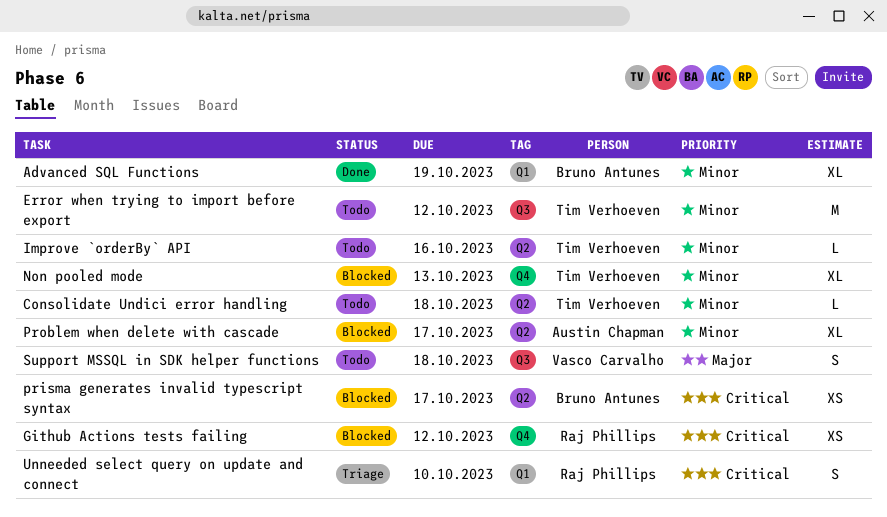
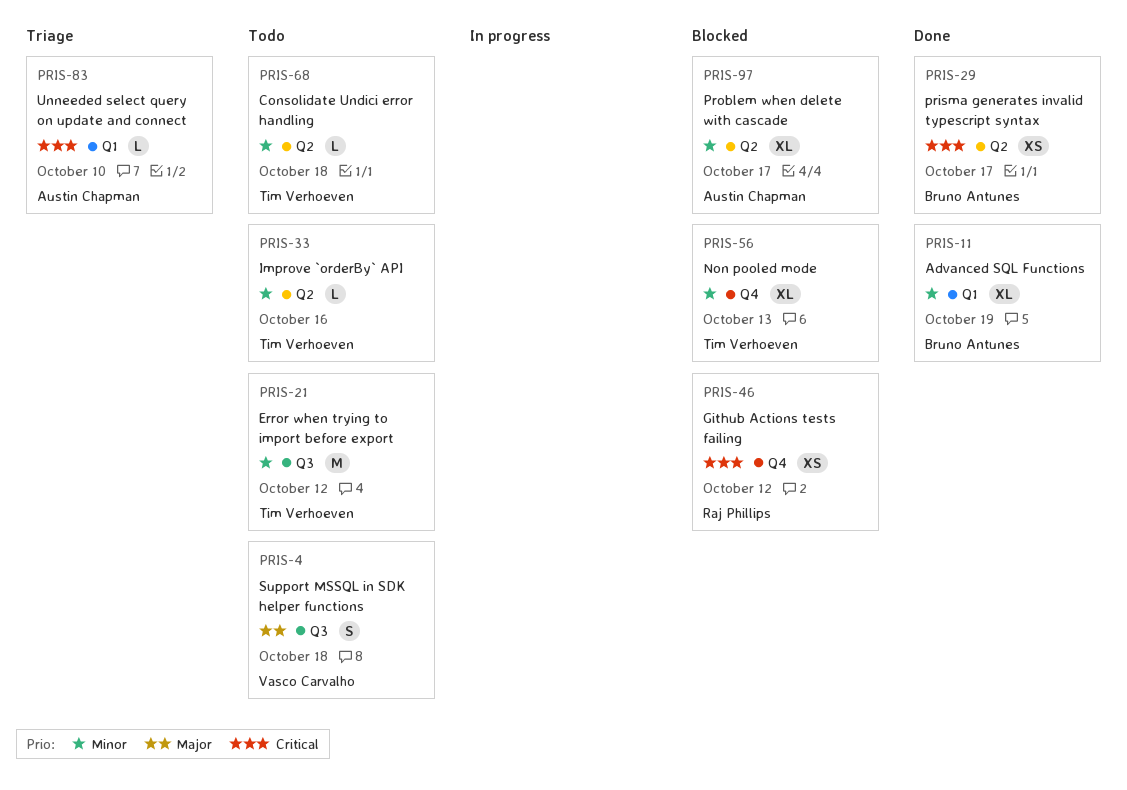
prisma generates invalid typescript syntax, status: Blocked -> Done
Unneeded select query on update and connect, owner: Raj Phillips -> Austin Chapman
Unneeded select query on update and connect, estimate: S -> L

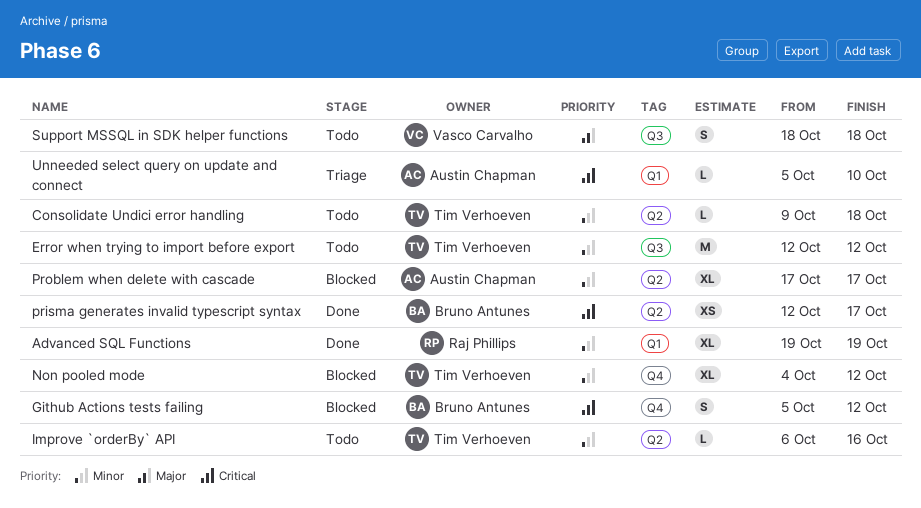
Advanced SQL Functions, owner: Bruno Antunes -> Raj Phillips
Github Actions tests failing, owner: Raj Phillips -> Bruno Antunes
Github Actions tests failing, estimate: XS -> S
Non pooled mode, due: Oct 13 -> Oct 12

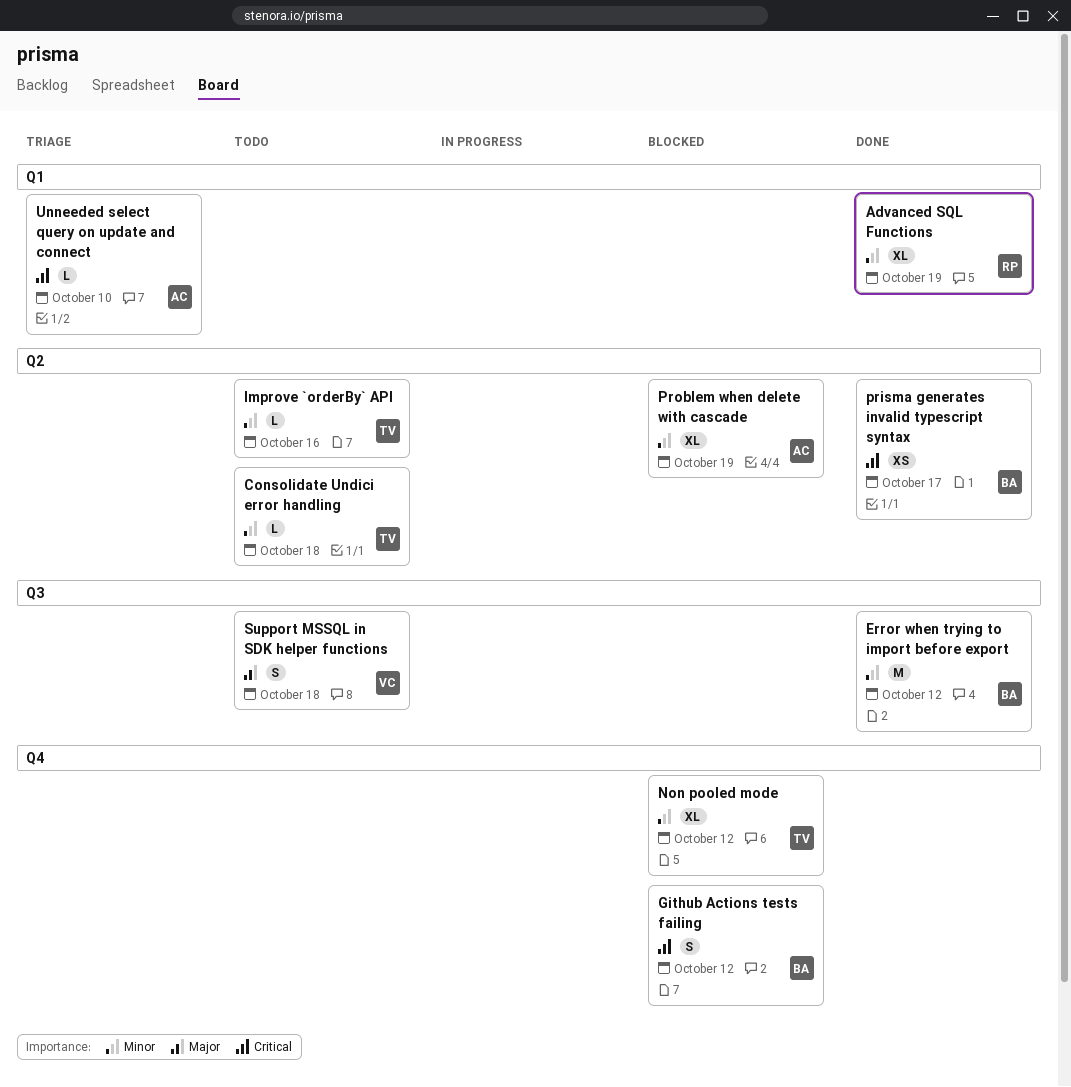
Error when trying to import before export, status: Todo -> Done
Error when trying to import before export, owner: Tim Verhoeven -> Bruno Antunes
Problem when delete with cascade, due: Oct 17 -> Oct 19

